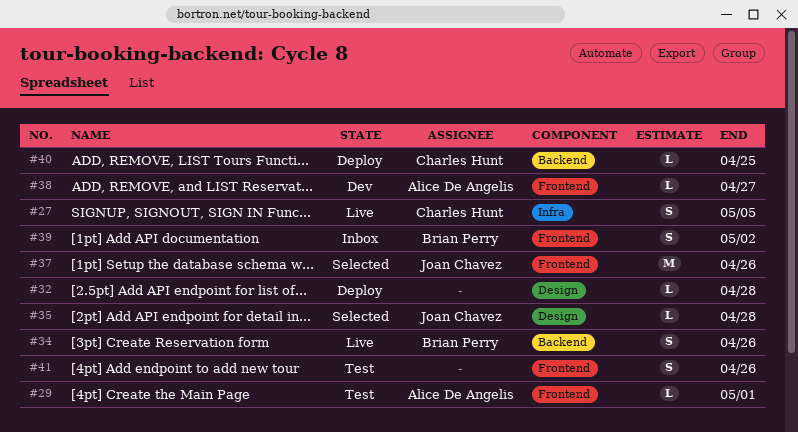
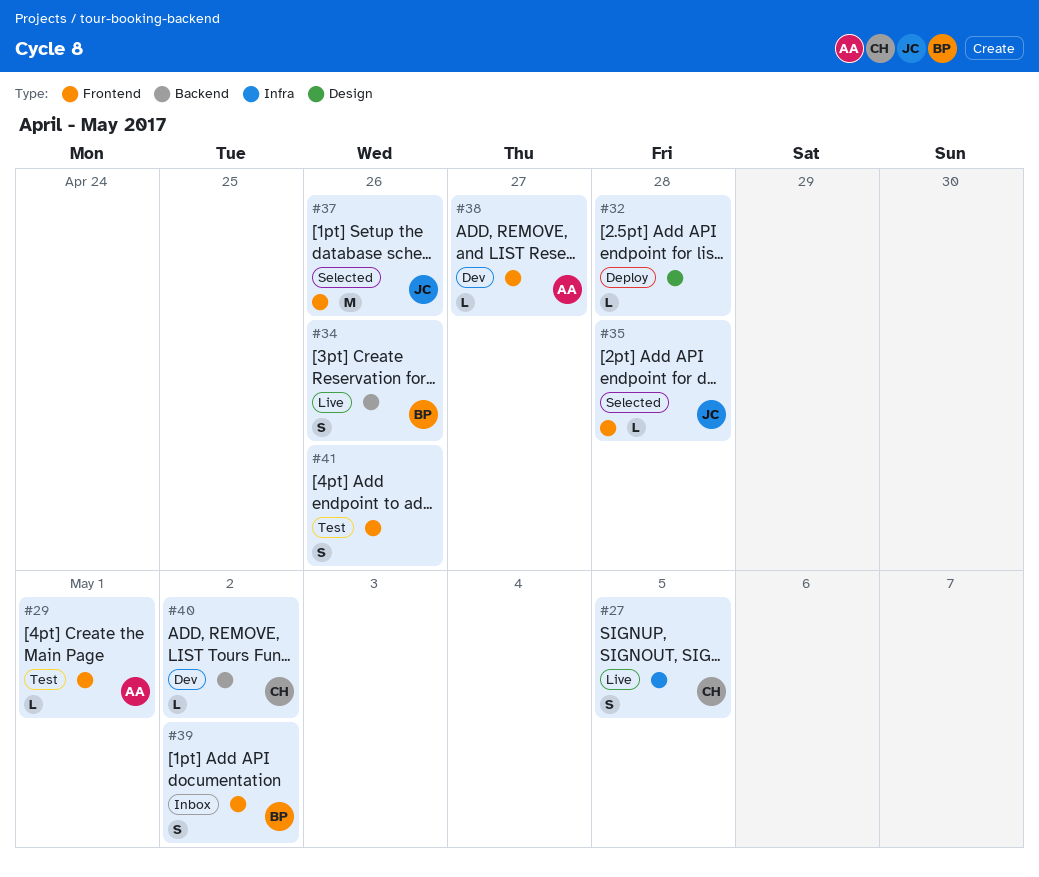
#35, label: Design -> Frontend
#40, status: Deploy -> Dev
#40, due: Apr 25 -> May 2

